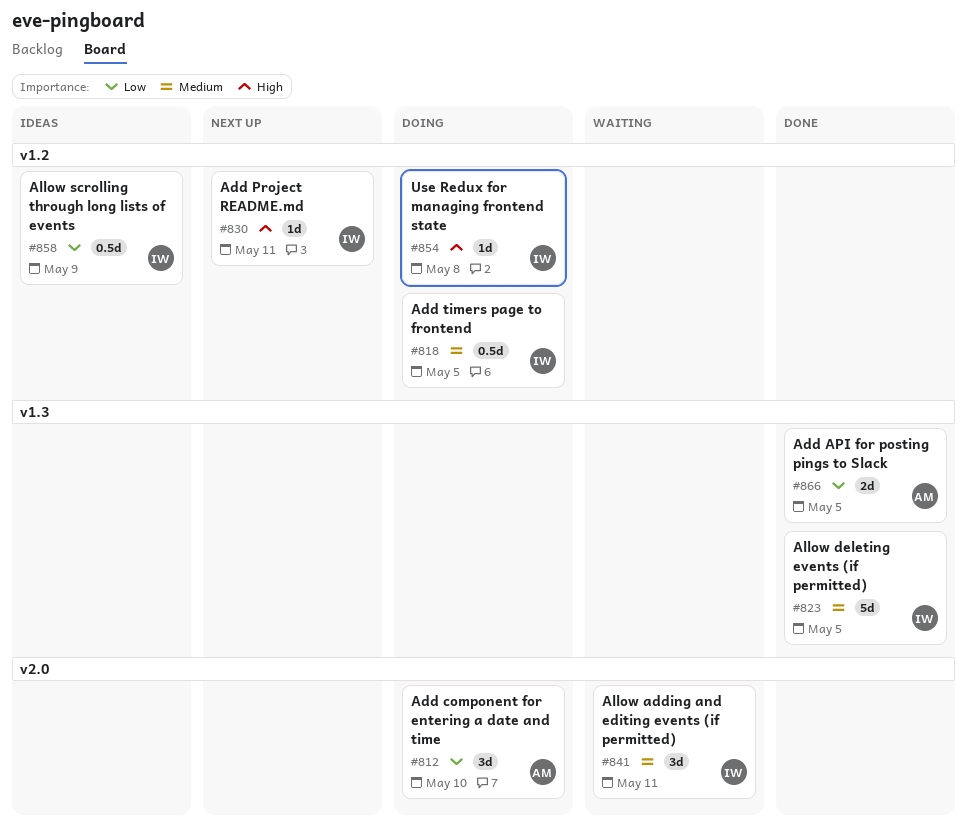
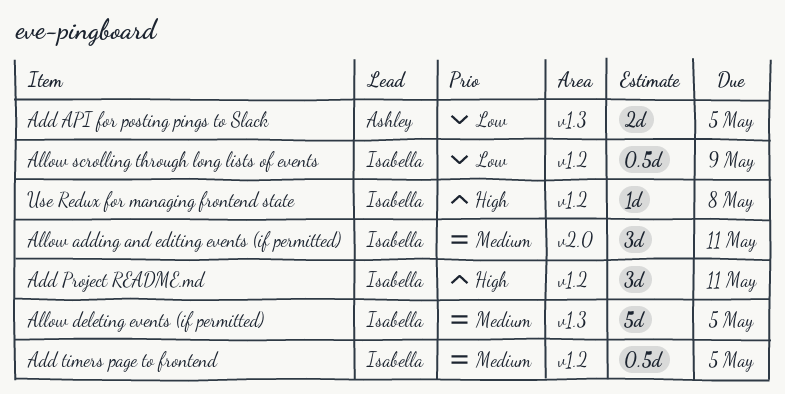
Add component for entering a date and time: present -> none
Add Project README.md, estimate: 1d -> 3d

